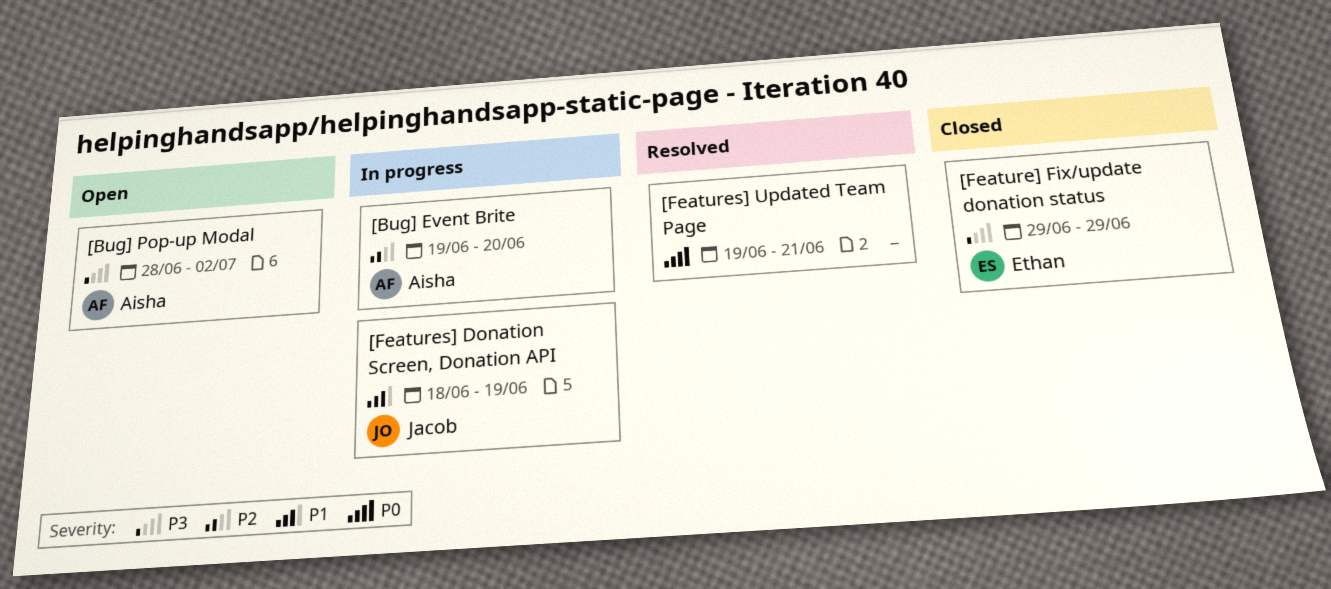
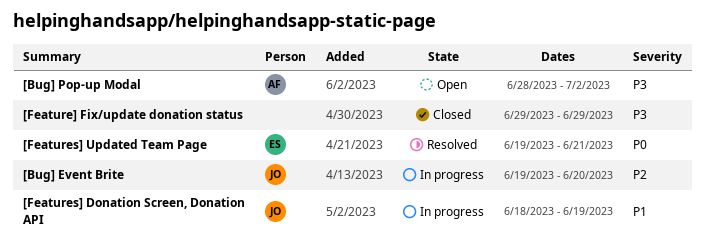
[Bug] Event Brite, owner: Aisha -> Jacob
[Feature] Fix/update donation status, owner: Ethan -> none
[Features] Updated Team Page, owner: none -> Ethan

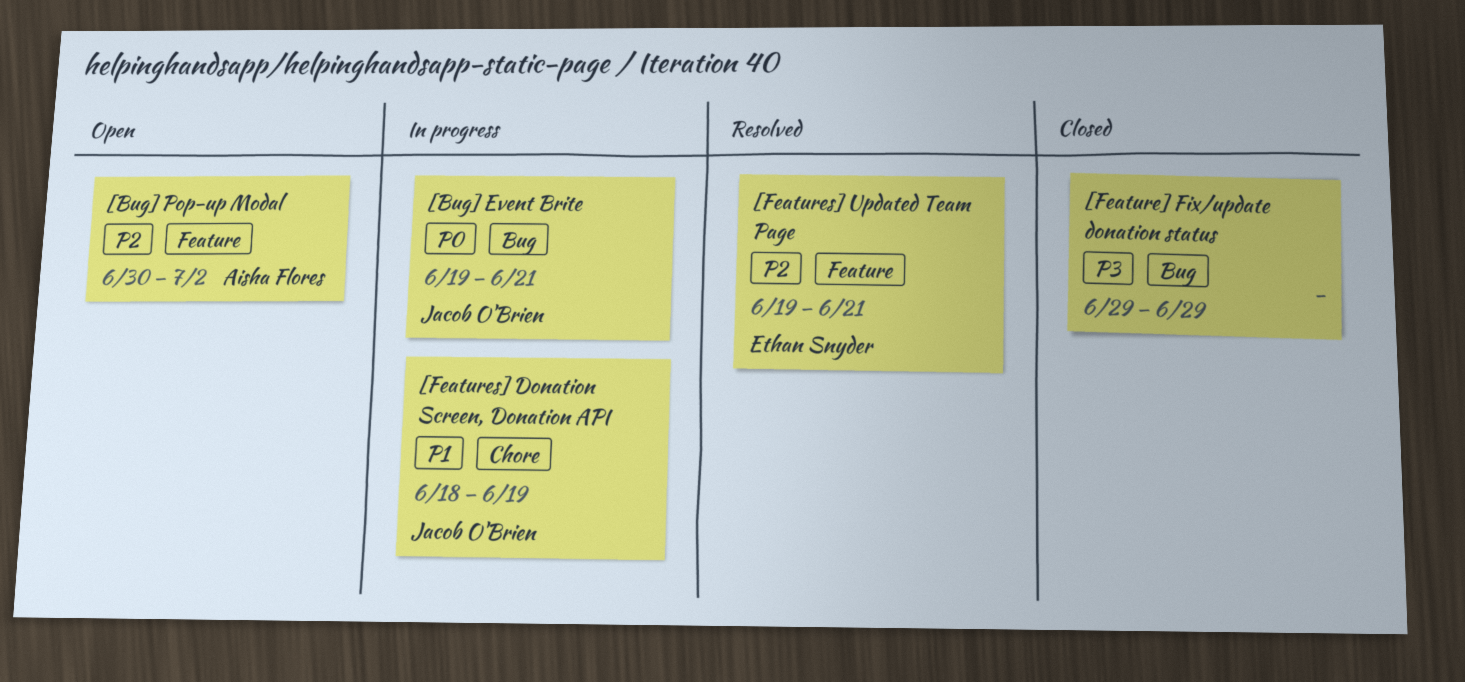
[Bug] Event Brite, priority: P2 -> P0
[Bug] Event Brite, due: Jun 20 -> Jun 21
[Bug] Pop-up Modal, priority: P3 -> P2
[Bug] Pop-up Modal, start: Jun 28 -> Jun 30
[Features] Updated Team Page, priority: P0 -> P2

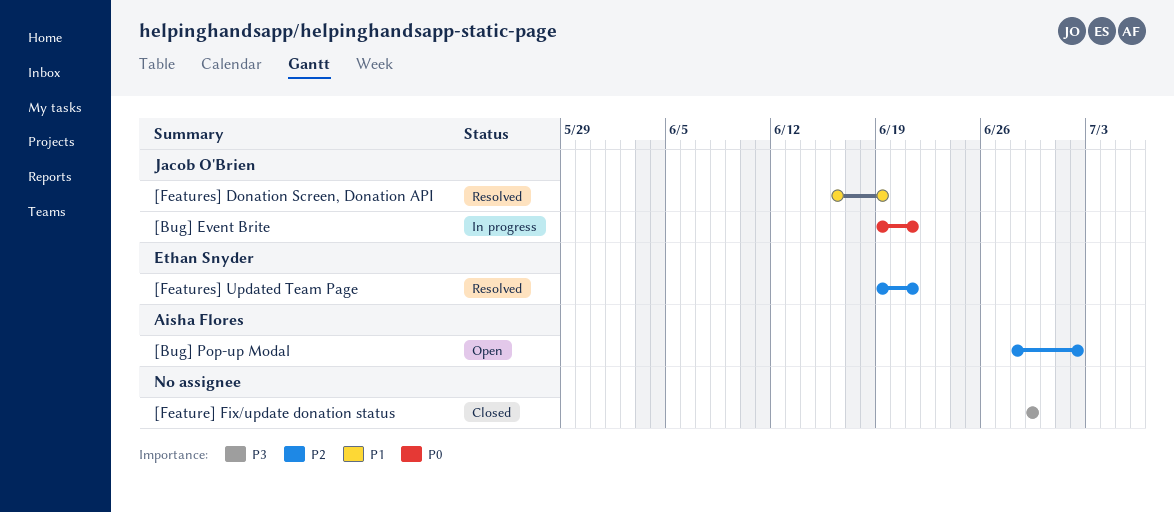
[Bug] Pop-up Modal, start: Jun 30 -> Jun 28
[Features] Donation Screen, Donation API, status: In progress -> Resolved
[Features] Donation Screen, Donation API, start: Jun 18 -> Jun 16

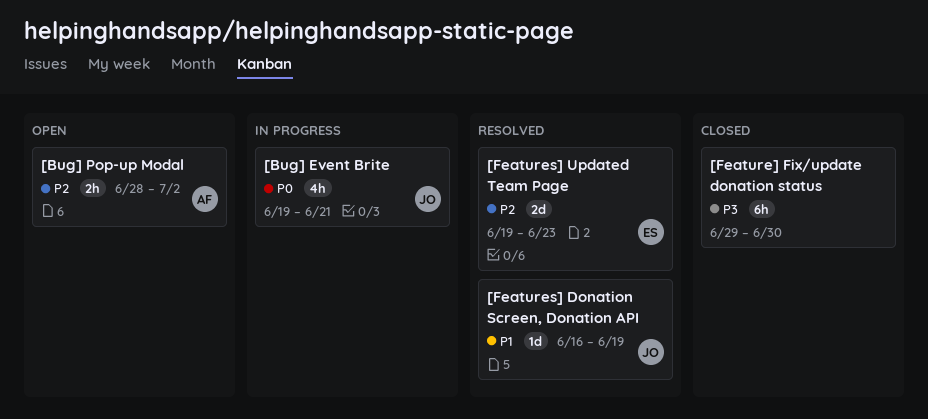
[Feature] Fix/update donation status, due: Jun 29 -> Jun 30
[Features] Updated Team Page, due: Jun 21 -> Jun 23

